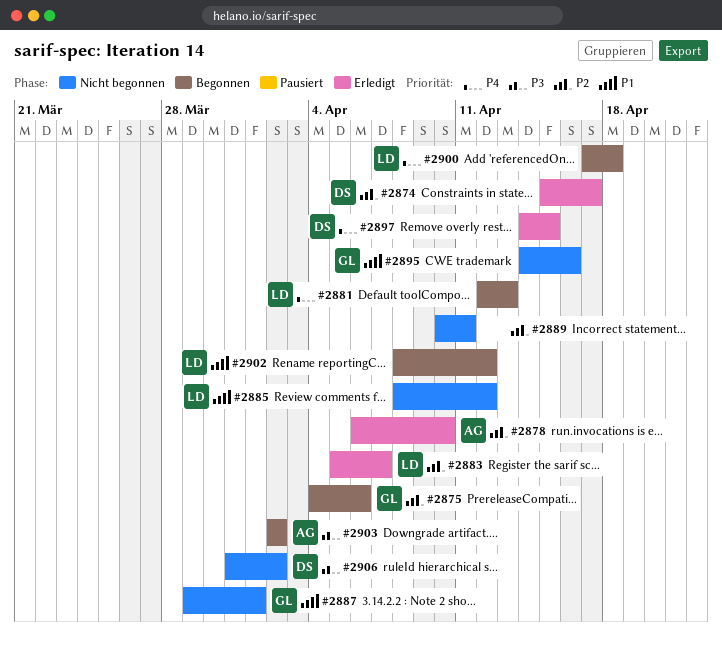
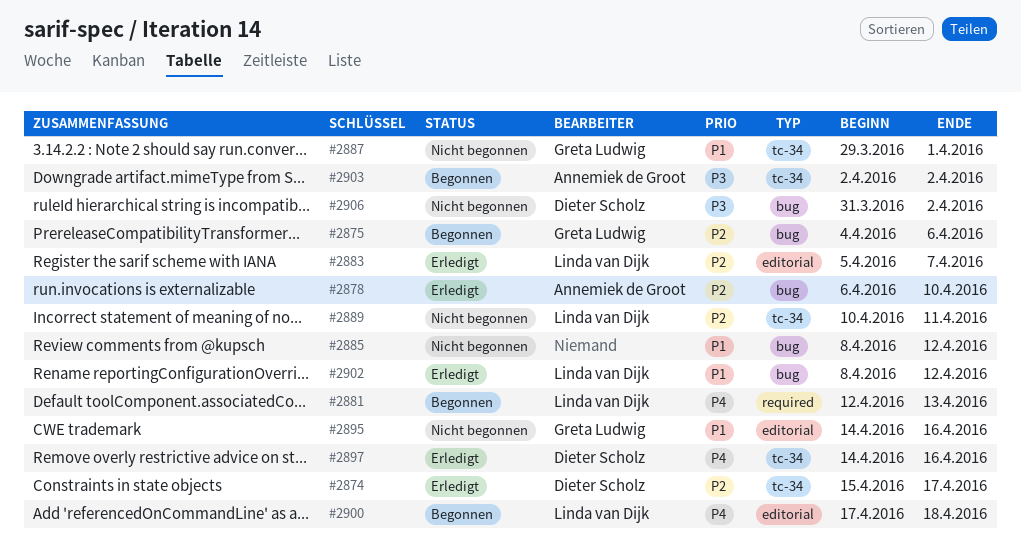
#2885, owner: Linda van Dijk -> none
#2889, owner: none -> Linda van Dijk
#2897, due: Apr 15 -> Apr 16
#2902, status: Begonnen -> Erledigt

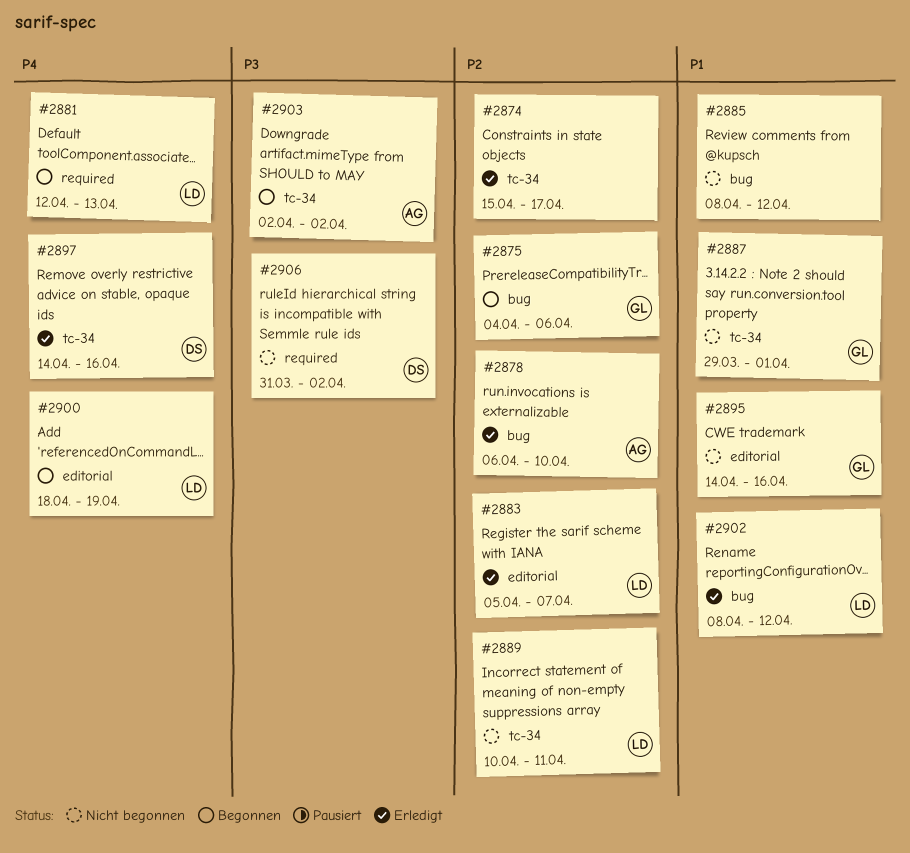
#2874, owner: Dieter Scholz -> none
#2900, start: Apr 17 -> Apr 18
#2900, due: Apr 18 -> Apr 19
#2906, label: bug -> required

